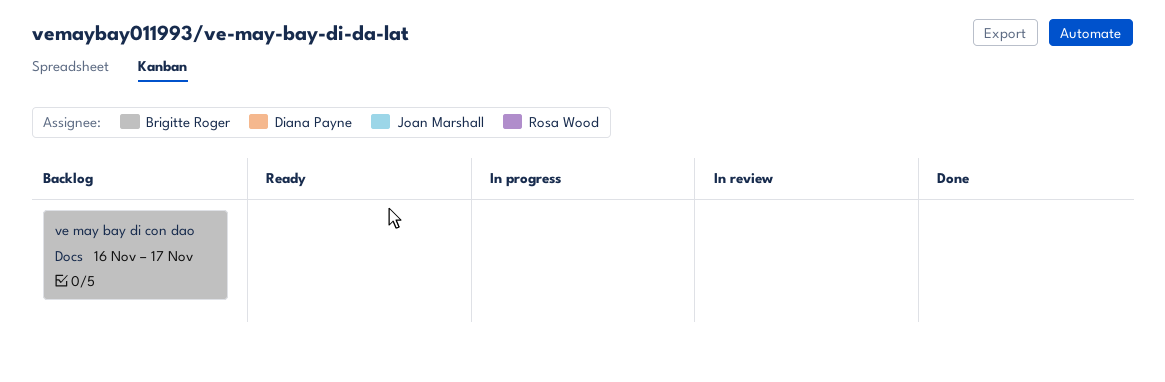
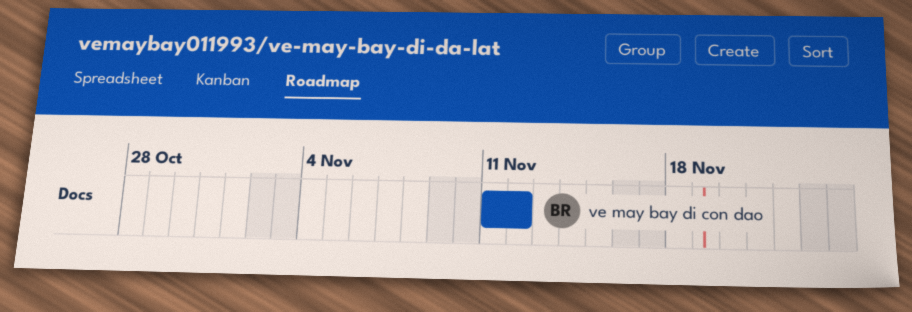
ve may bay di con dao, start: Nov 16 -> Nov 11
ve may bay di con dao, due: Nov 17 -> Nov 12

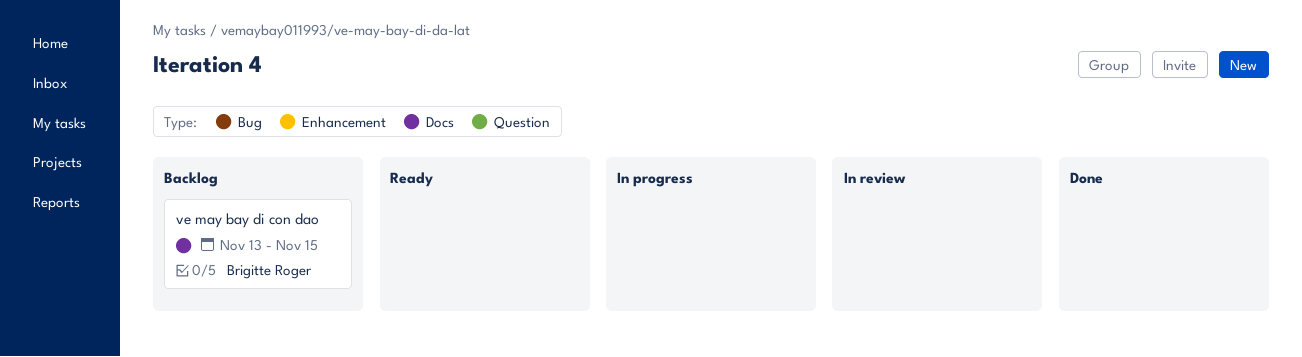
ve may bay di con dao, start: Nov 11 -> Nov 13
ve may bay di con dao, due: Nov 12 -> Nov 15

